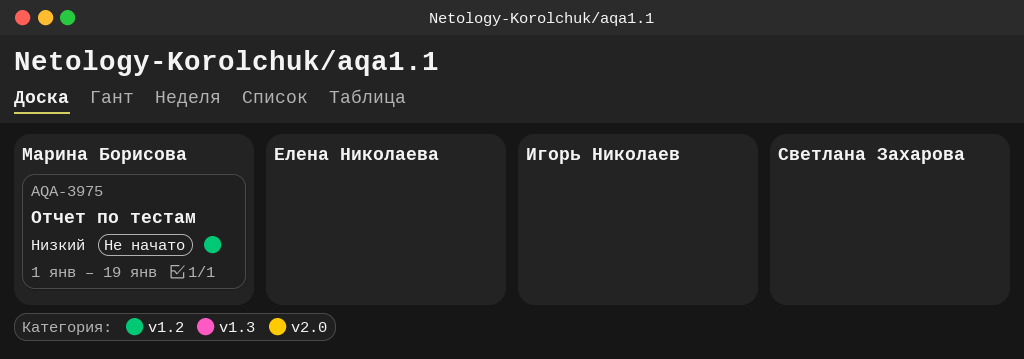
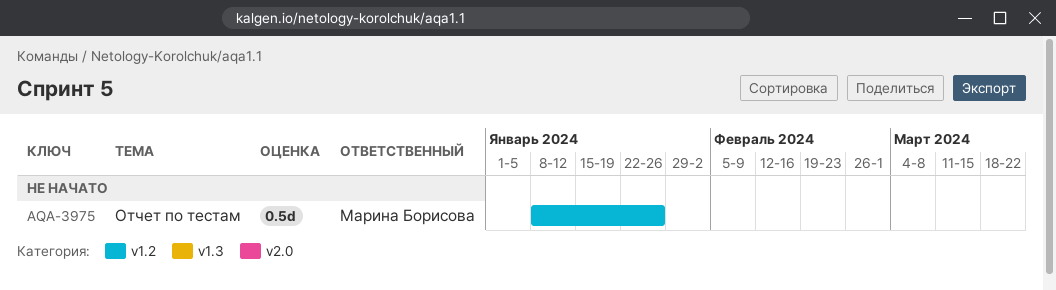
AQA-3975, start: Jan 1 -> Jan 8
AQA-3975, due: Jan 19 -> Jan 26

